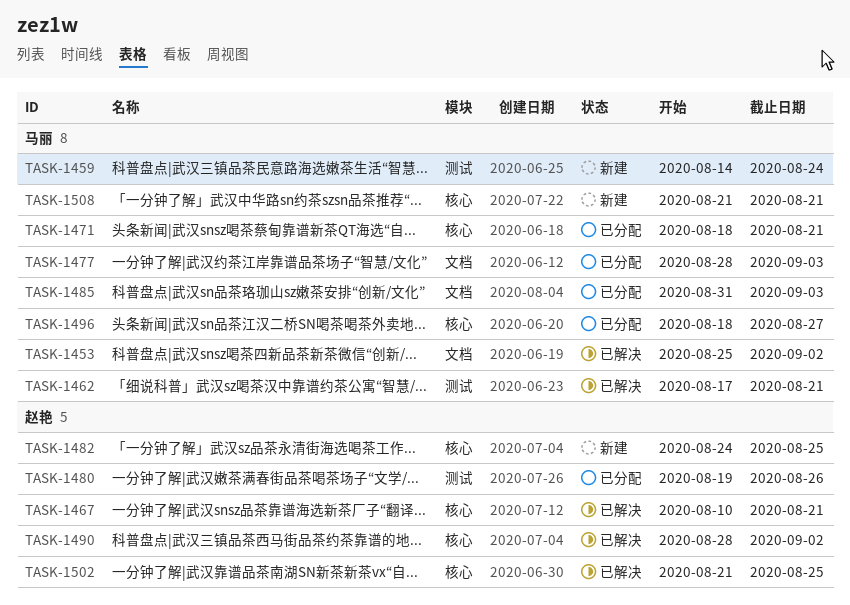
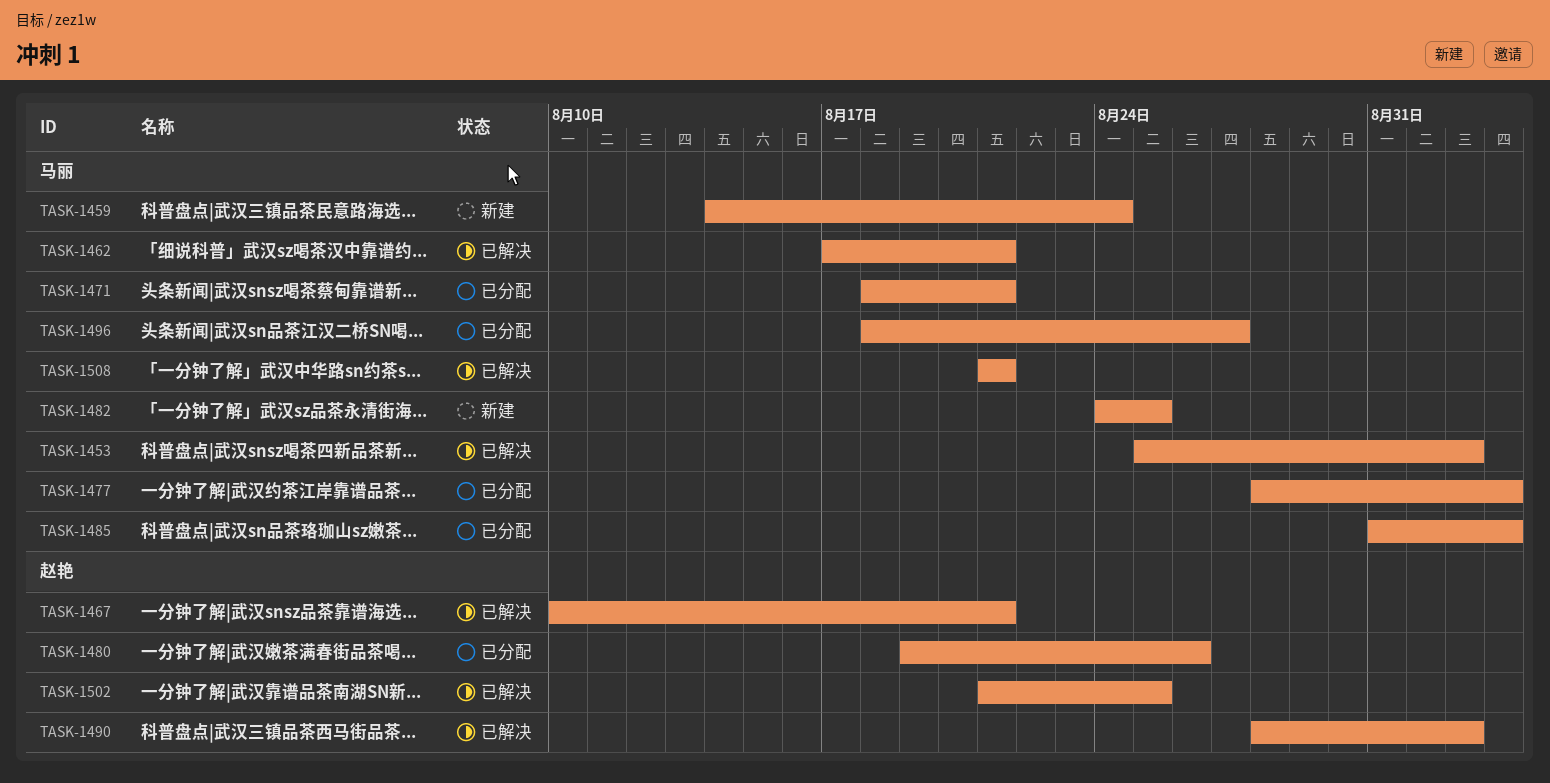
TASK-1482, owner: 赵艳 -> 马丽
TASK-1508, status: 新建 -> 已解决

